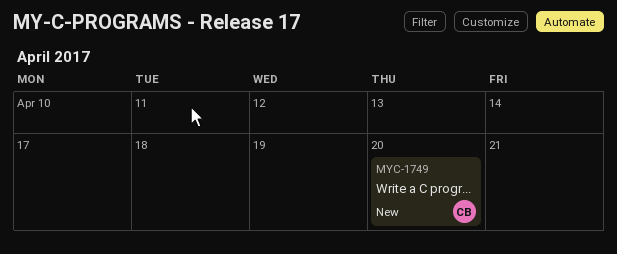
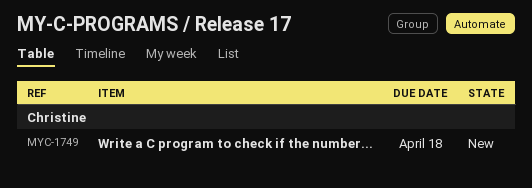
MYC-1749, due: Apr 20 -> Apr 18

